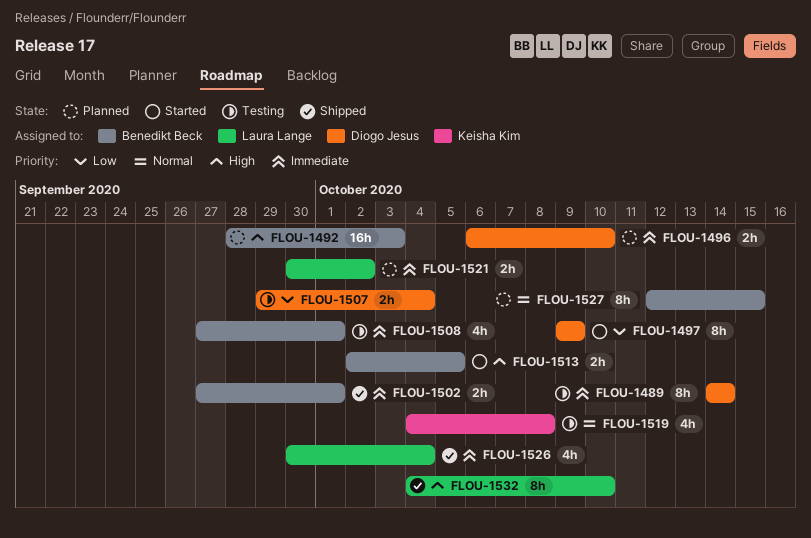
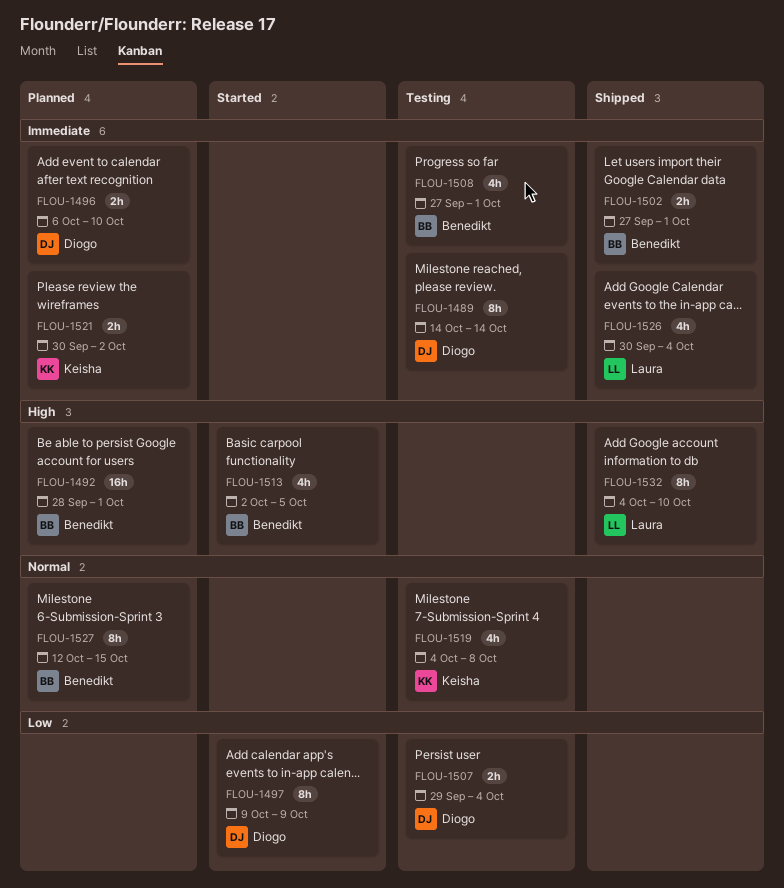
FLOU-1492, due: Oct 3 -> Oct 1
FLOU-1513, estimate: 2h -> 4h
FLOU-1521, owner: Laura Lange -> Keisha Kim

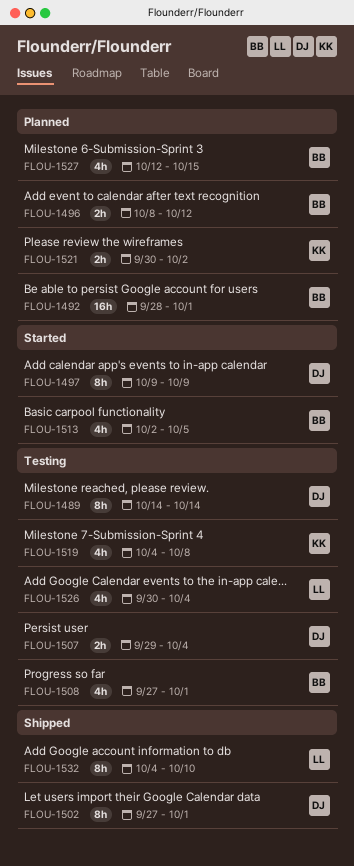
FLOU-1496, owner: Diogo -> Benedikt
FLOU-1496, start: Oct 6 -> Oct 8
FLOU-1496, due: Oct 10 -> Oct 12
FLOU-1502, owner: Benedikt -> Diogo
FLOU-1502, estimate: 2h -> 8h
FLOU-1526, status: Shipped -> Testing
FLOU-1527, estimate: 8h -> 4h

